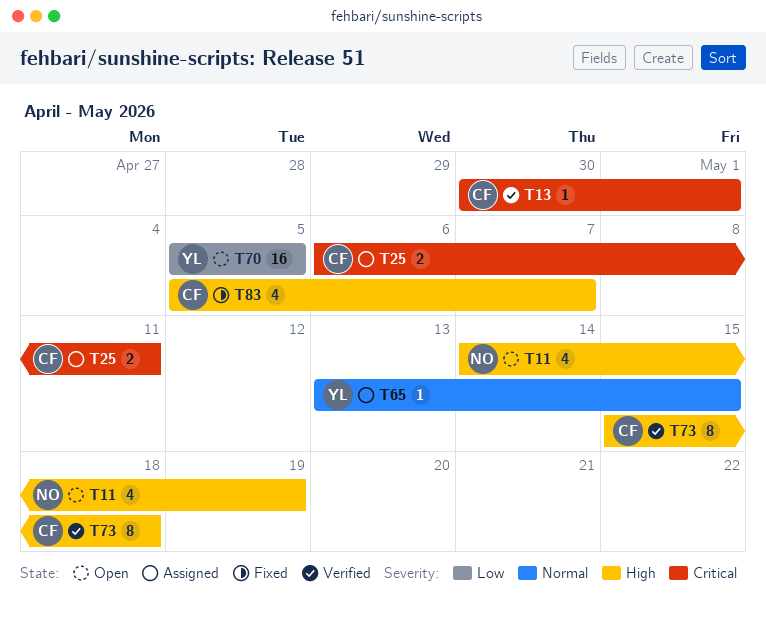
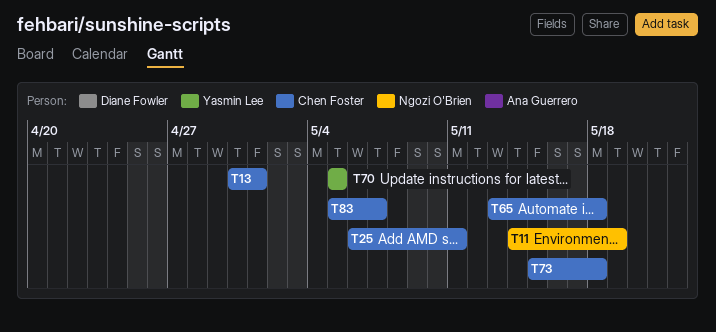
T65, owner: Yasmin Lee -> Chen Foster
T65, due: May 15 -> May 18

